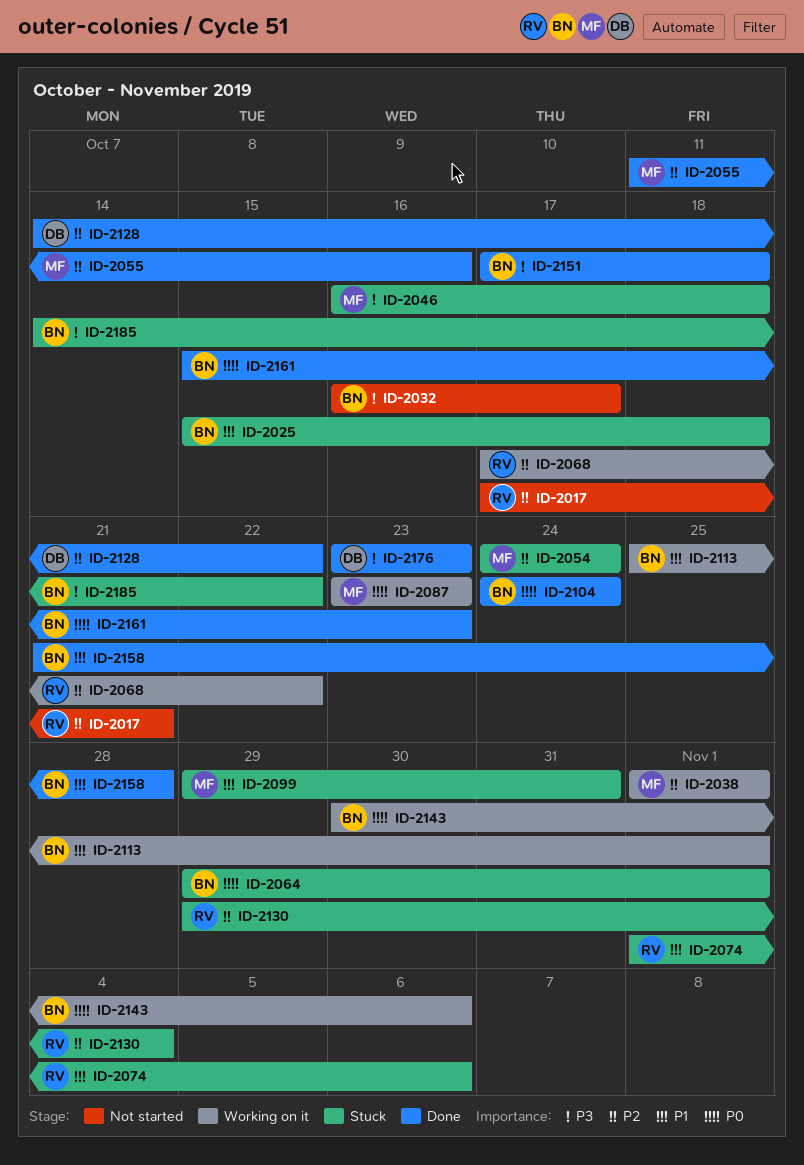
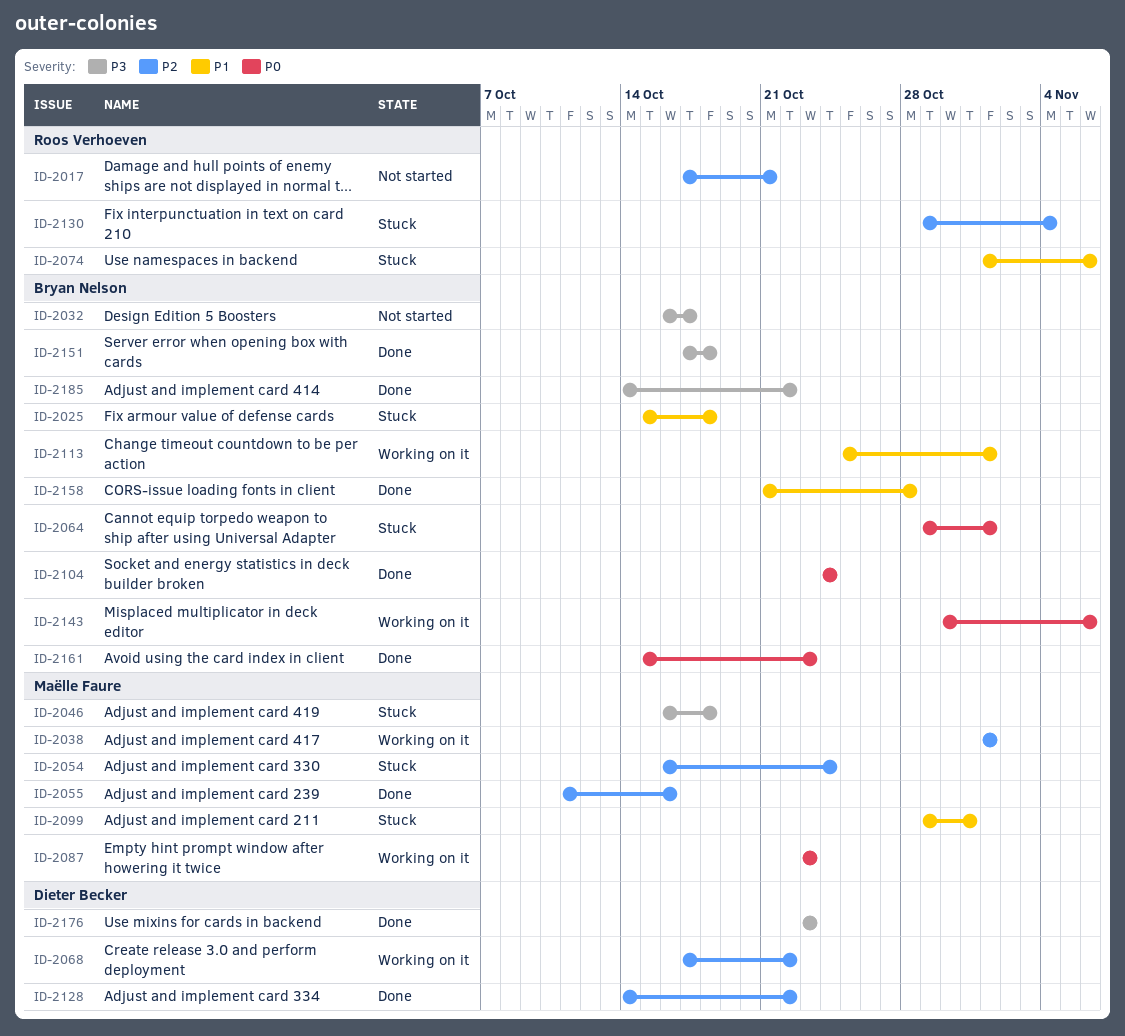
ID-2054, start: Oct 24 -> Oct 16
ID-2068, owner: Roos Verhoeven -> Dieter Becker
ID-2185, status: Stuck -> Done

